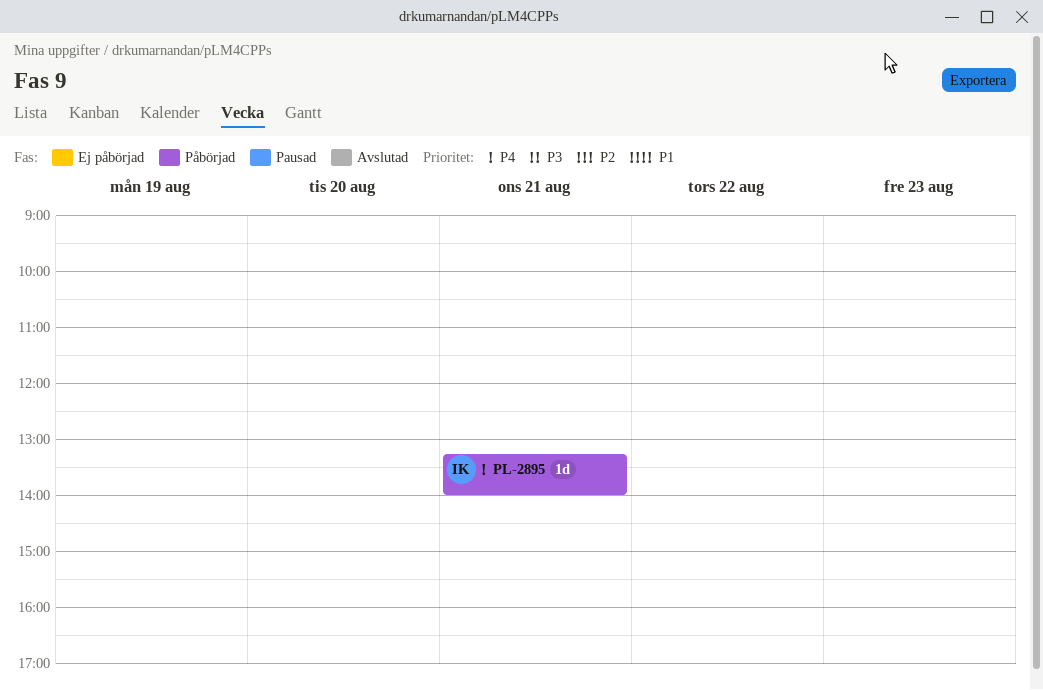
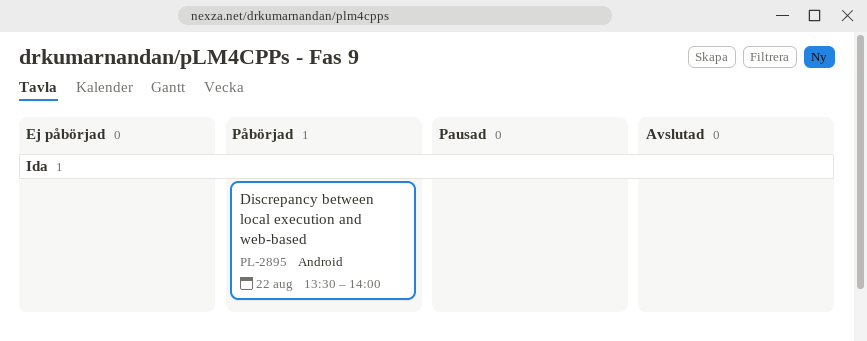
PL-2895, day: Aug 21 -> Aug 22
PL-2895, begins: 13:15 -> 13:30

